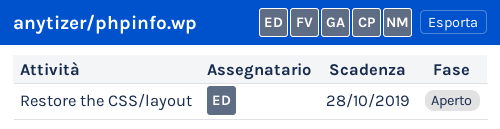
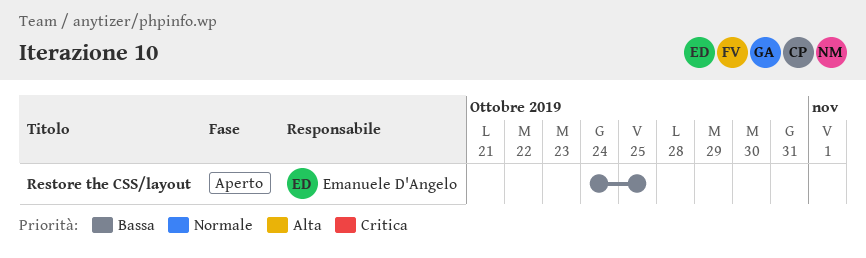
Restore the CSS/layout, due: Oct 28 -> Oct 25

